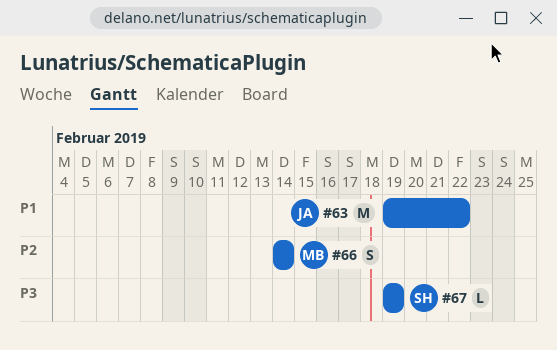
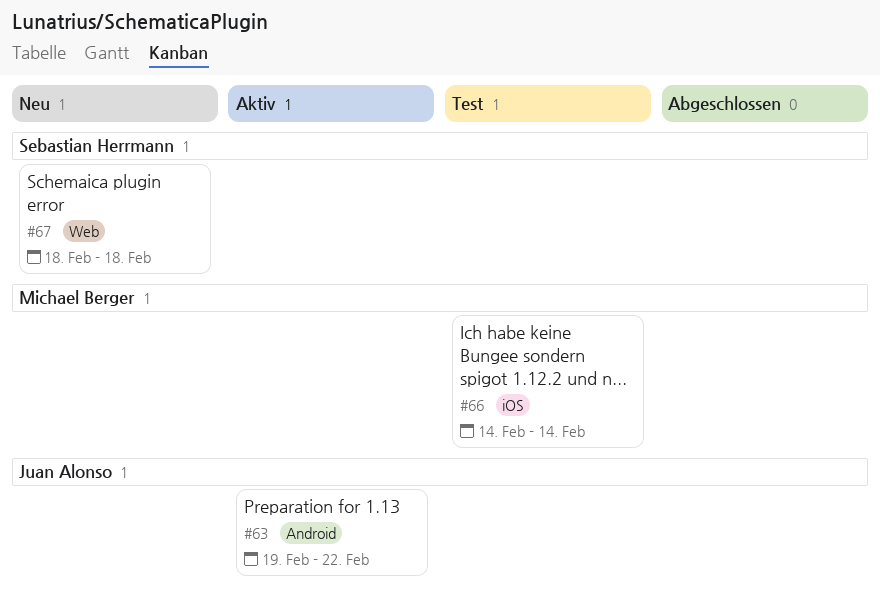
#67, start: Feb 19 -> Feb 18
#67, due: Feb 19 -> Feb 18

